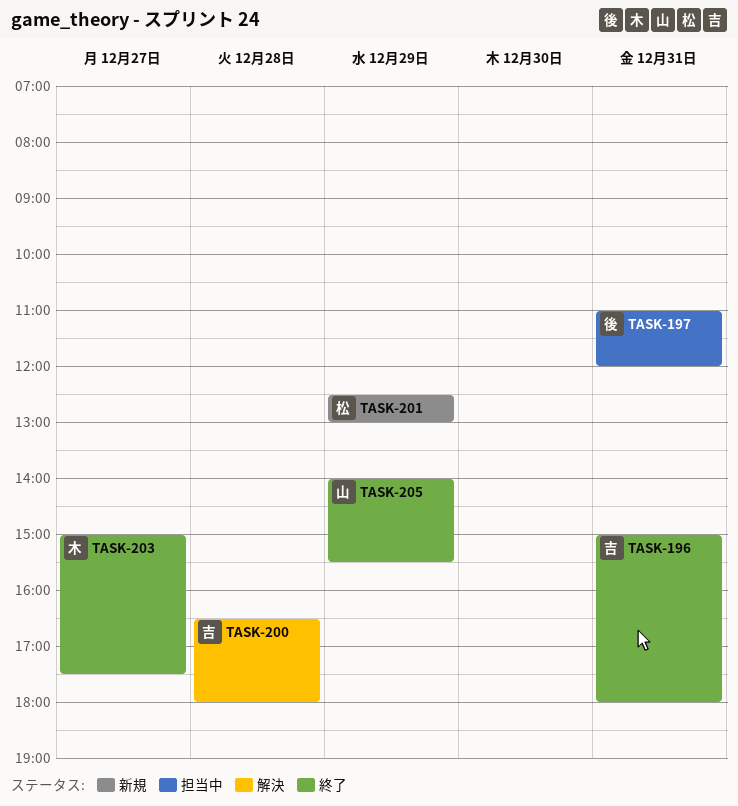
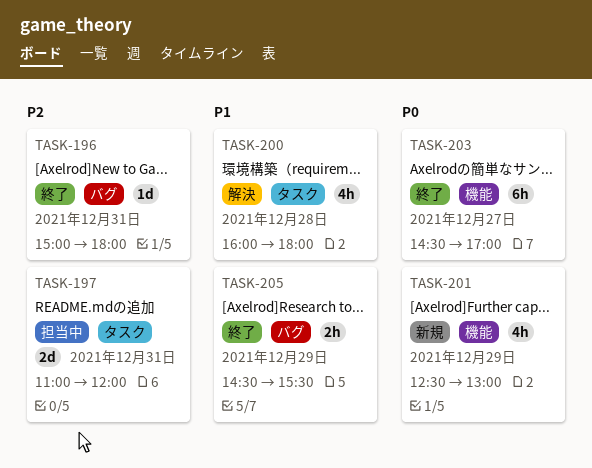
TASK-200, begins: 16:30 -> 16:00
TASK-203, begins: 15:00 -> 14:30
TASK-203, ends: 17:30 -> 17:00
TASK-205, begins: 14:00 -> 14:30

